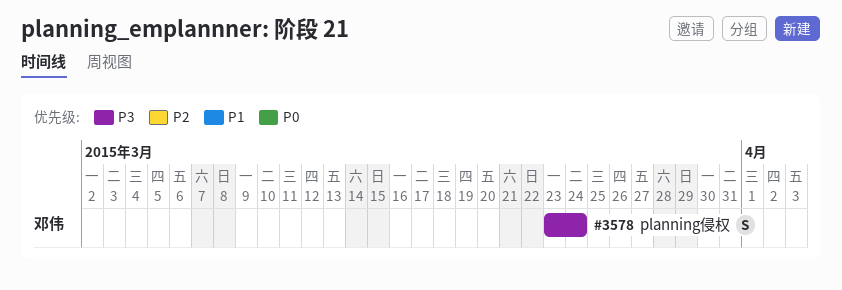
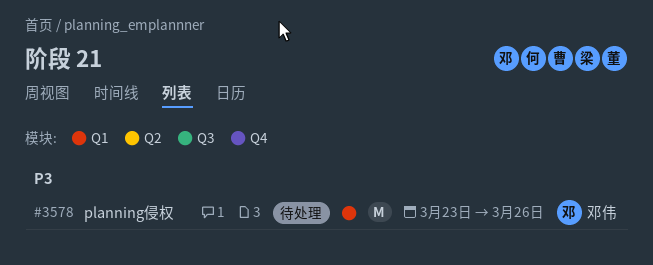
#3578, estimate: S -> M
#3578, due: Mar 24 -> Mar 26

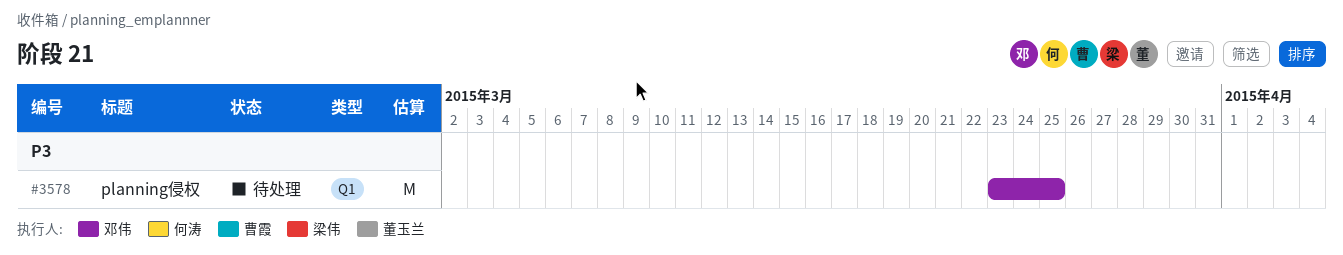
#3578, due: Mar 26 -> Mar 25

